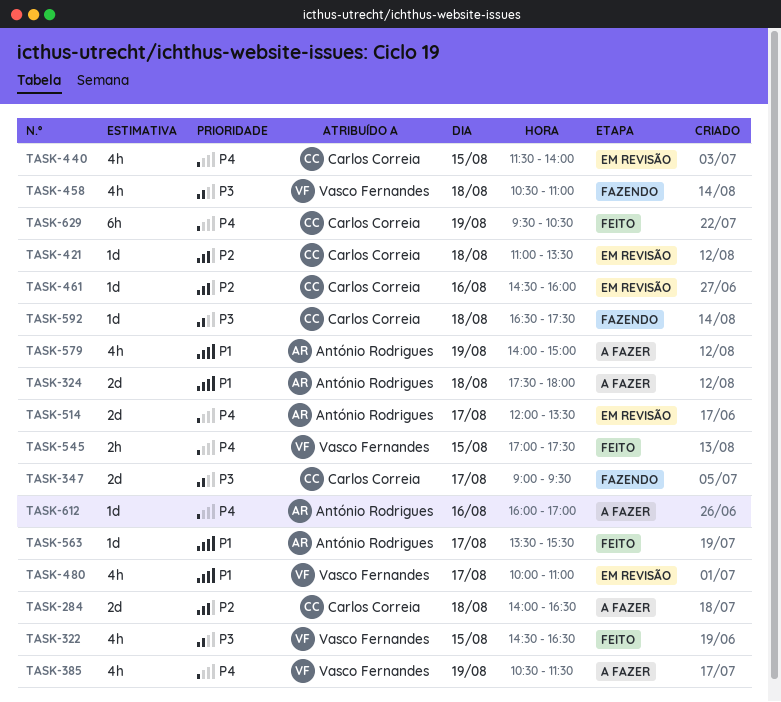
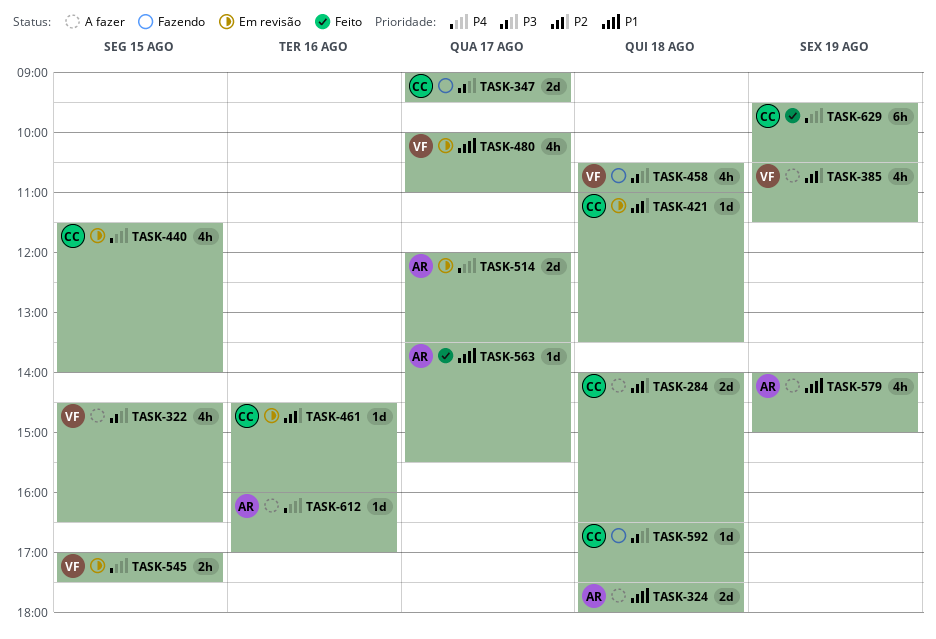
TASK-322, status: Feito -> A fazer
TASK-385, priority: P4 -> P2
TASK-545, status: Feito -> Em revisão

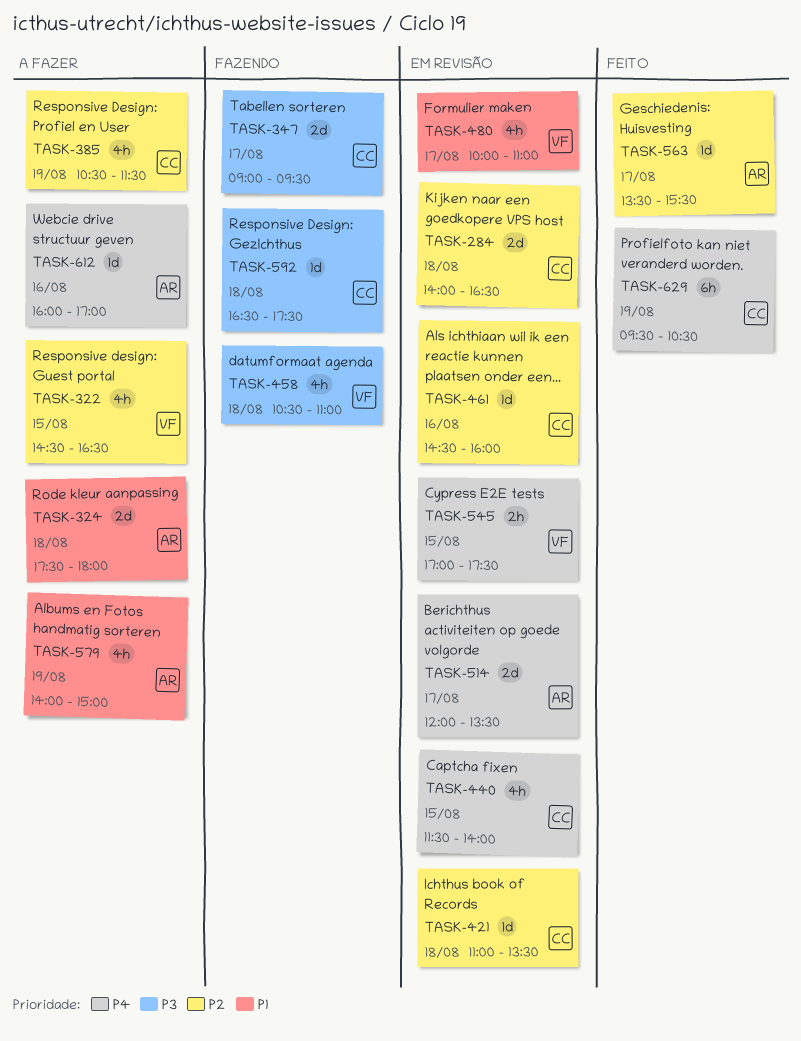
TASK-284, status: A fazer -> Em revisão
TASK-322, priority: P3 -> P2
TASK-385, owner: VF -> CC
TASK-563, priority: P1 -> P2

